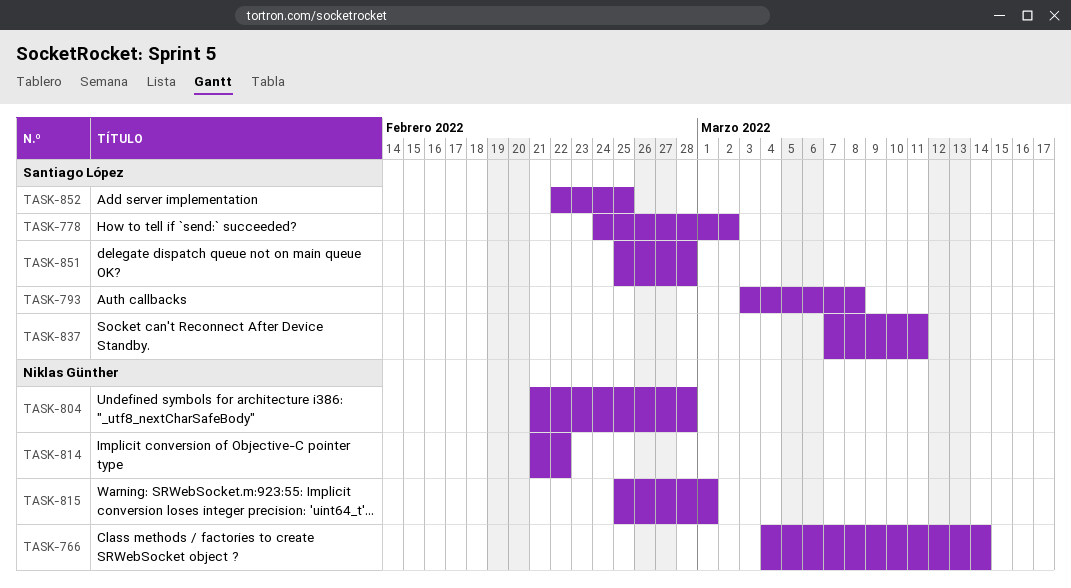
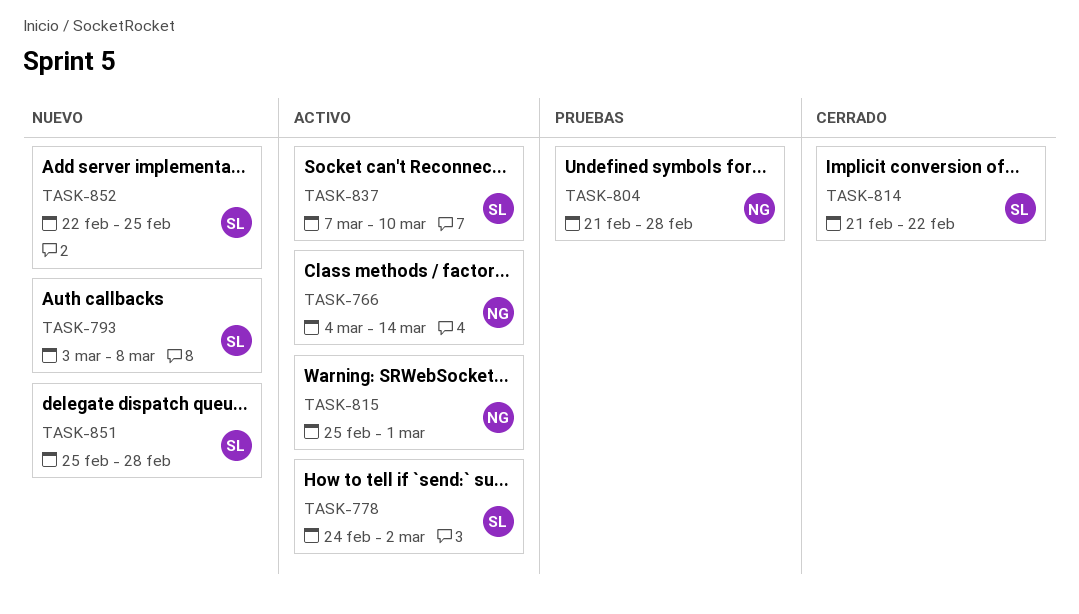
TASK-814, owner: Niklas Günther -> Santiago López
TASK-837, due: Mar 11 -> Mar 10

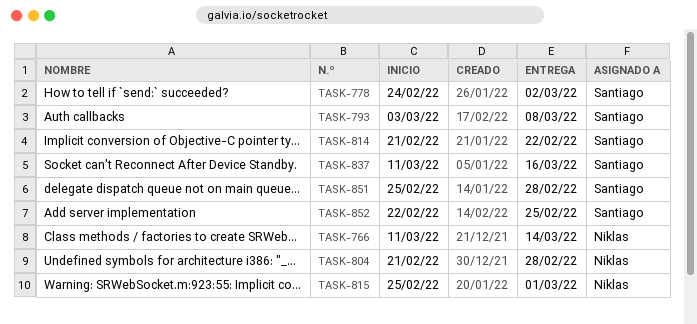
TASK-766, start: Mar 4 -> Mar 11
TASK-837, start: Mar 7 -> Mar 11
TASK-837, due: Mar 10 -> Mar 16

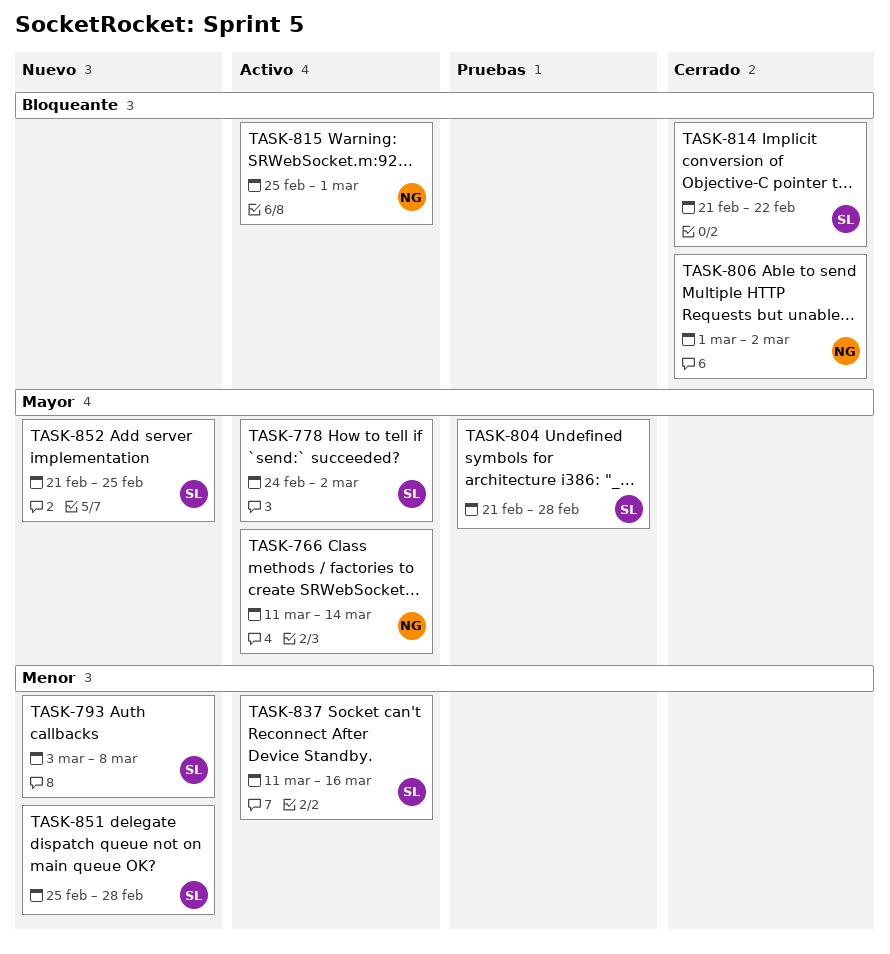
TASK-804, owner: Niklas -> Santiago
TASK-806: none -> present
TASK-852, start: Feb 22 -> Feb 21

